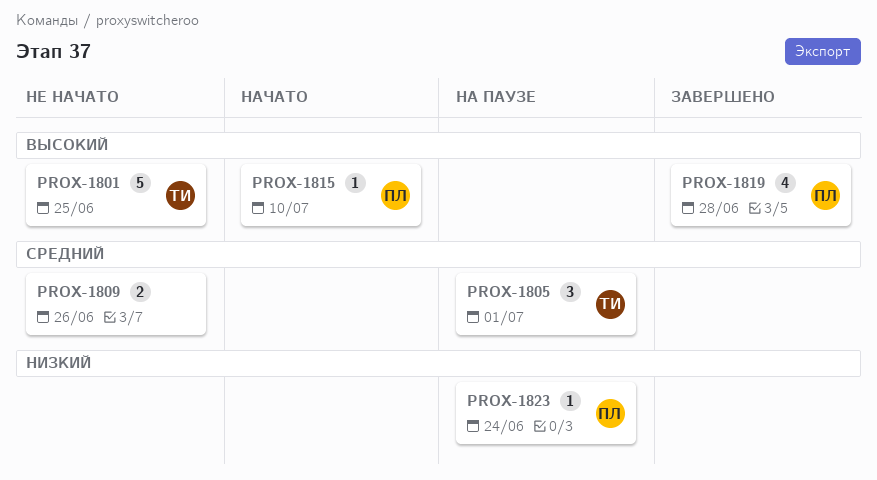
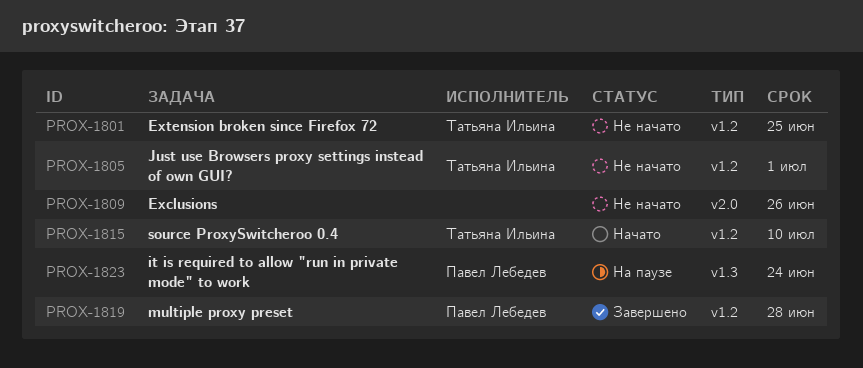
PROX-1805, status: На паузе -> Не начато
PROX-1815, owner: Павел Лебедев -> Татьяна Ильина

